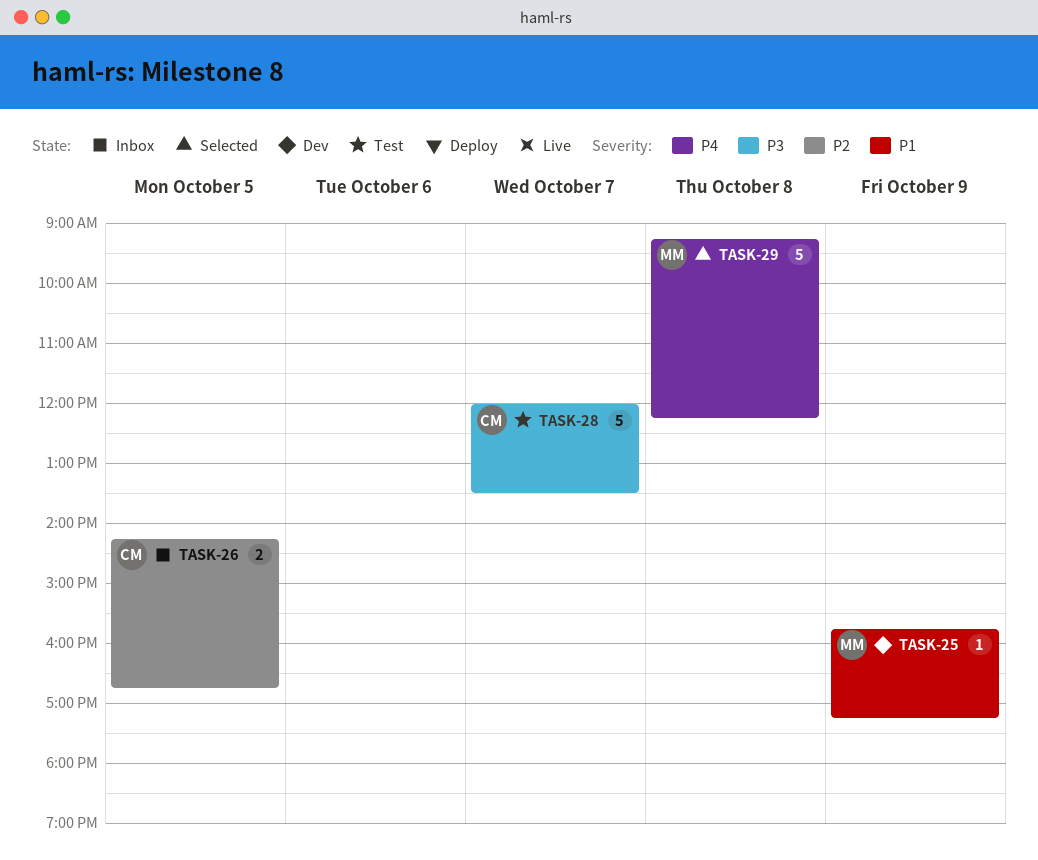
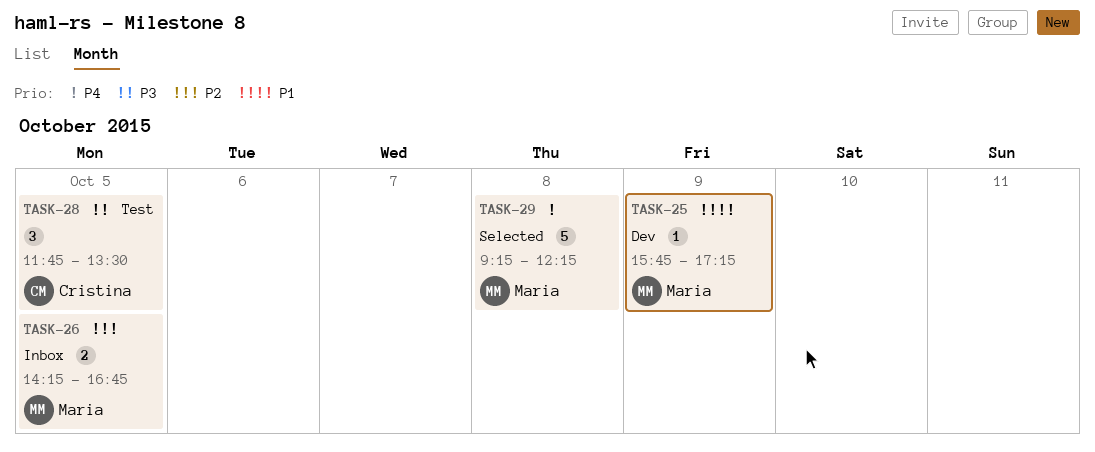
TASK-26, owner: Cristina -> Maria
TASK-28, estimate: 5 -> 3
TASK-28, day: Oct 7 -> Oct 5
TASK-28, begins: 12:00 -> 11:45

